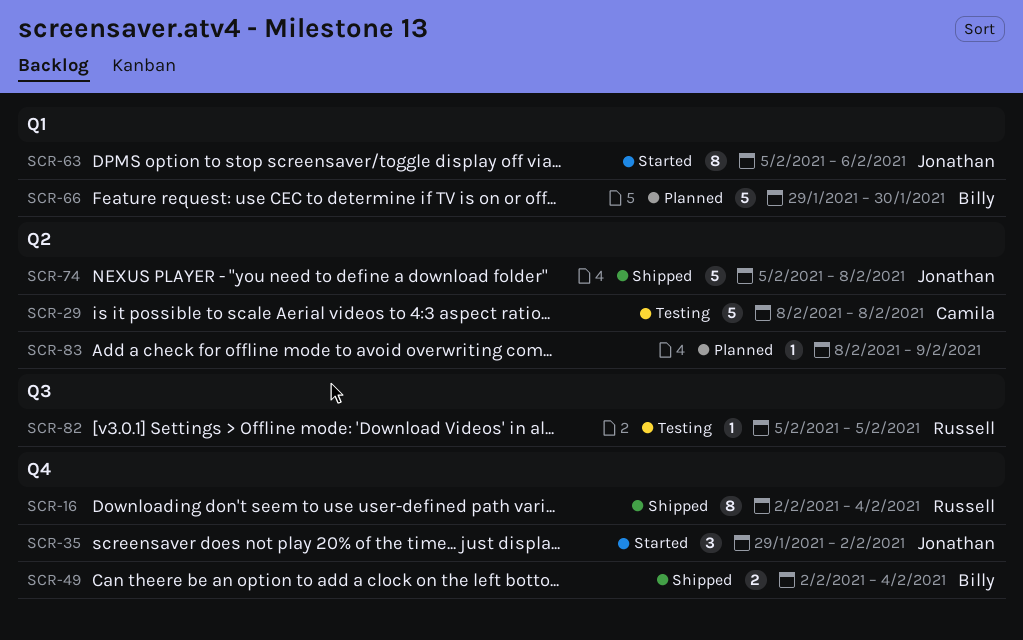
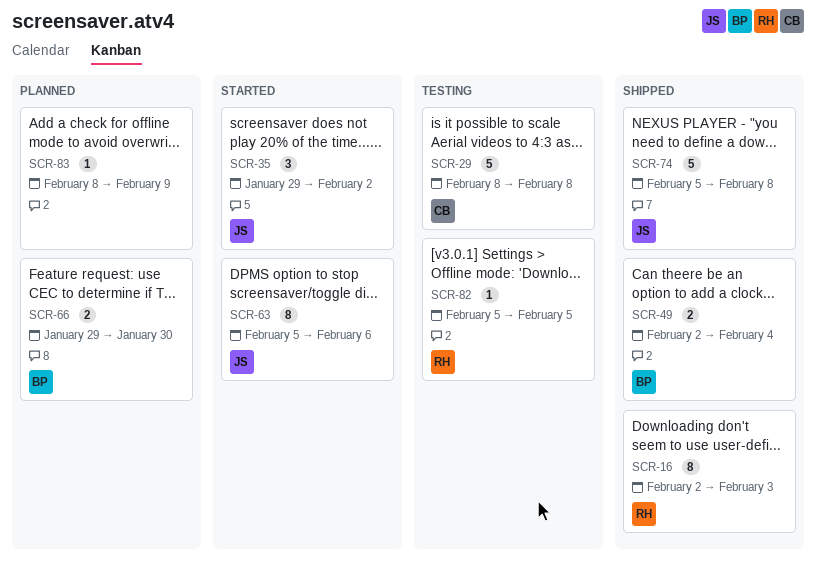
SCR-16, due: Feb 4 -> Feb 3
SCR-66, estimate: 5 -> 2

